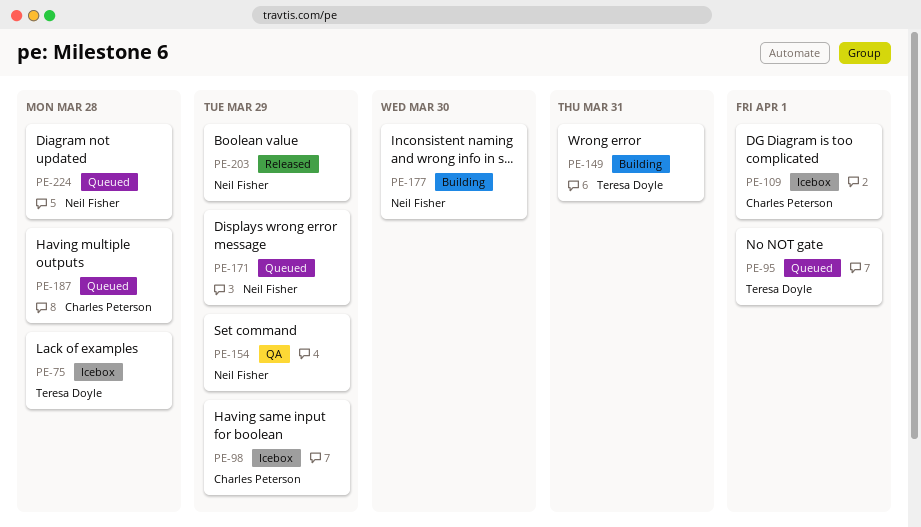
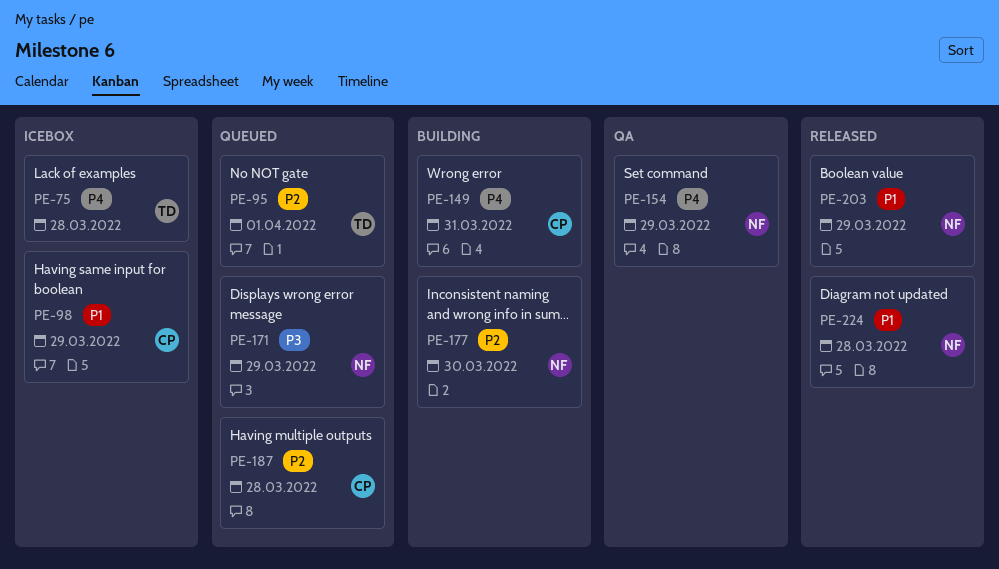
PE-109: present -> none
PE-149, owner: Teresa Doyle -> Charles Peterson
PE-224, status: Queued -> Released

